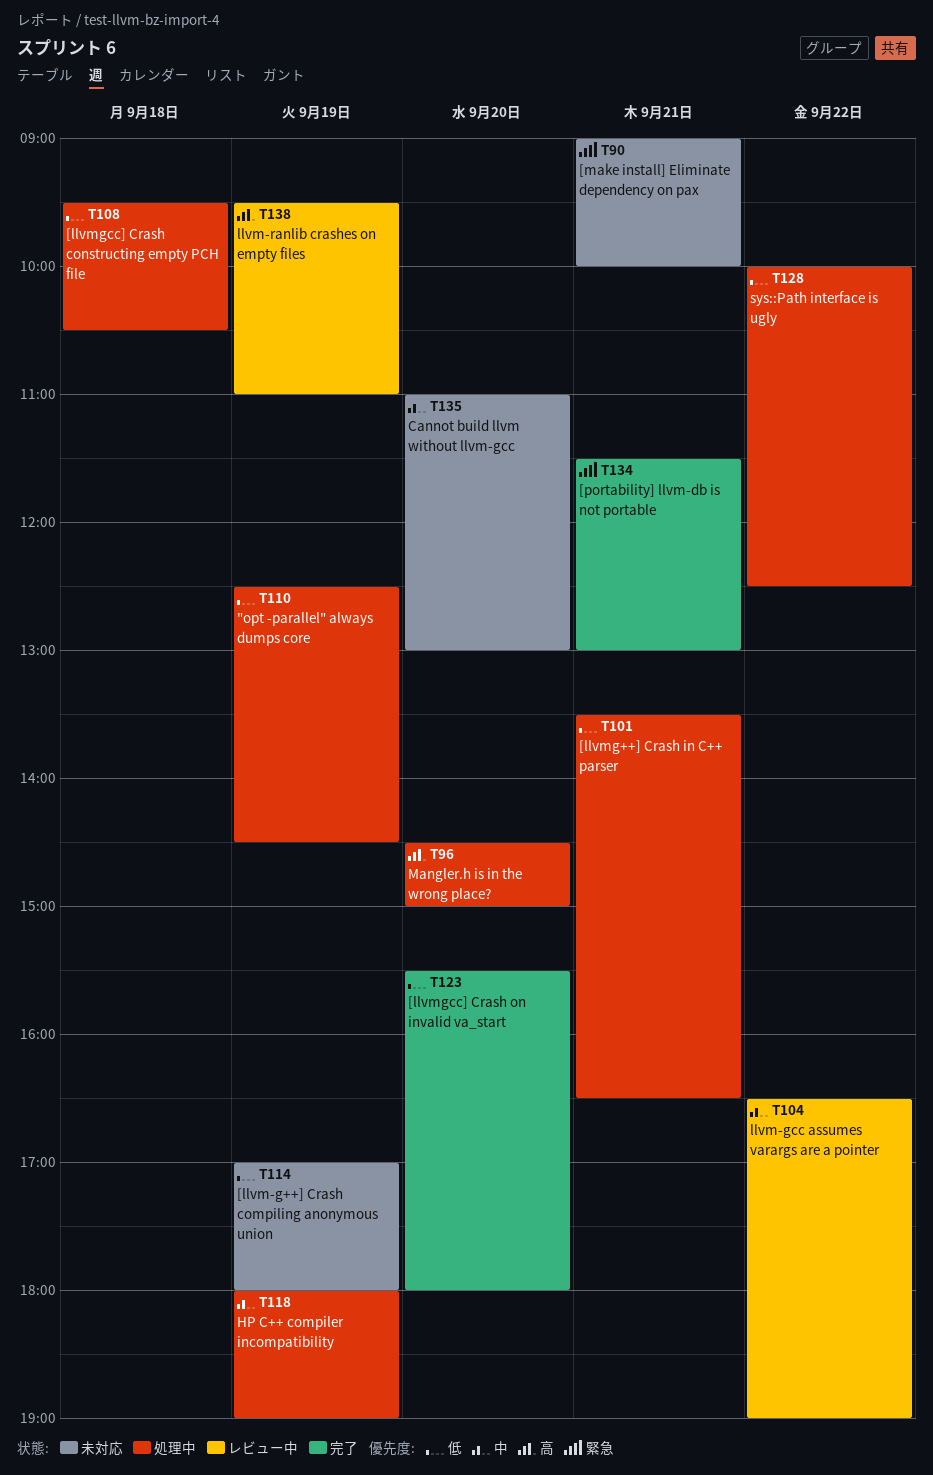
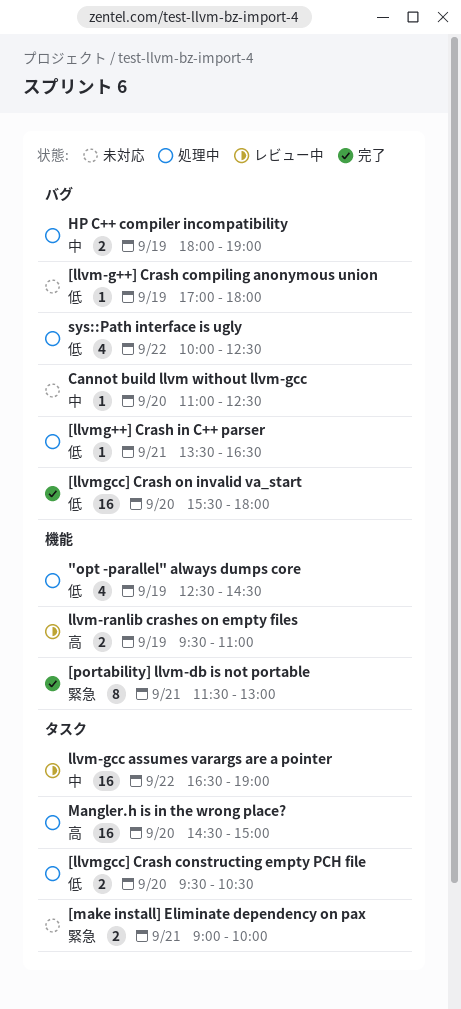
[llvmgcc] Crash constructing empty PCH file, day: Sep 18 -> Sep 20
Cannot build llvm without llvm-gcc, ends: 13:00 -> 12:30

